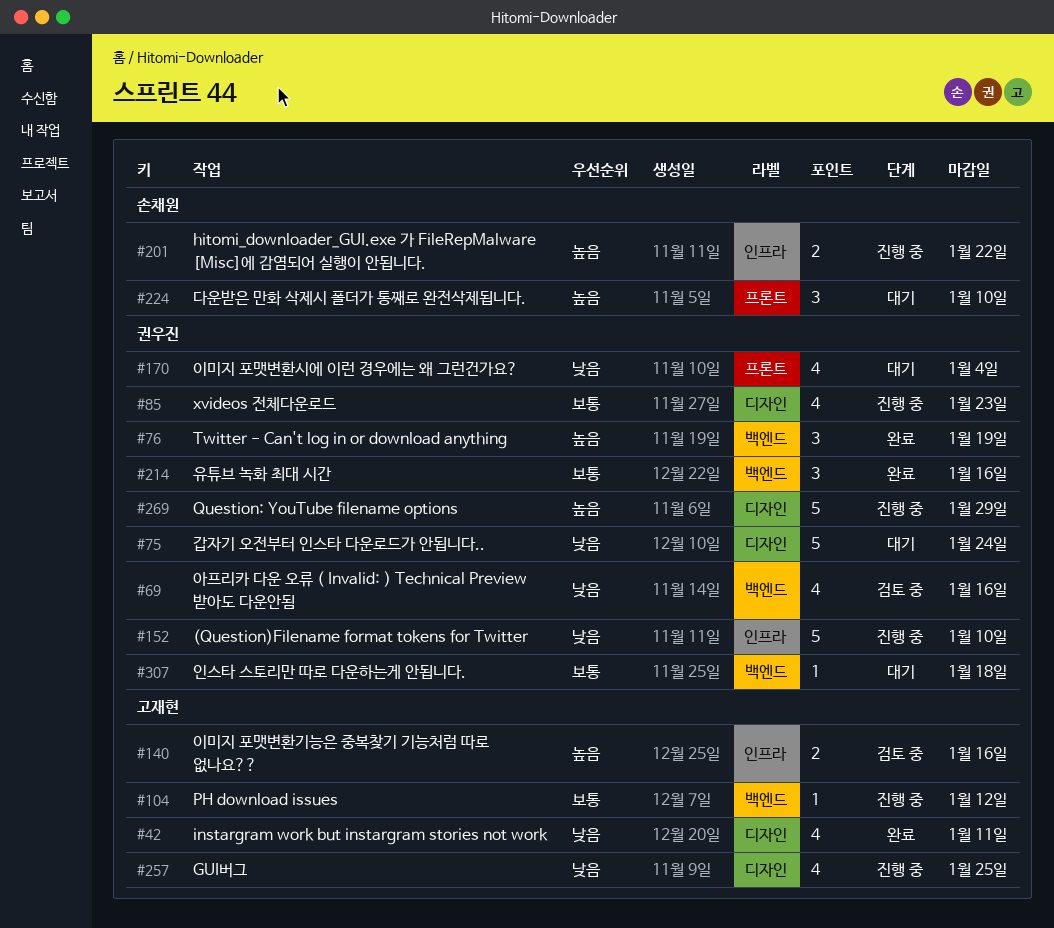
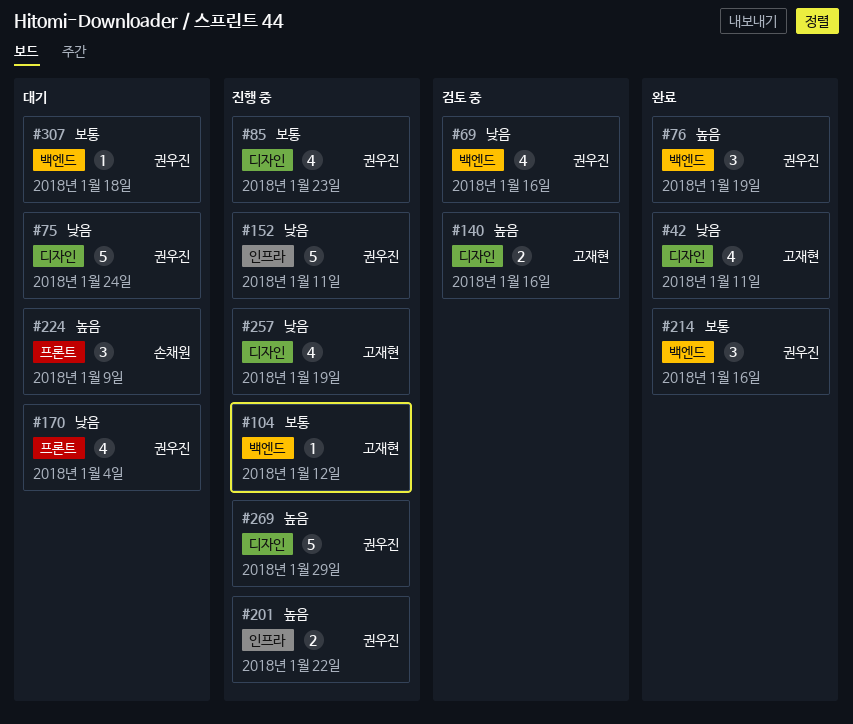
#140, label: 인프라 -> 디자인
#152, due: Jan 10 -> Jan 11
#201, owner: 손채원 -> 권우진
#224, due: Jan 10 -> Jan 9
#257, due: Jan 25 -> Jan 19

